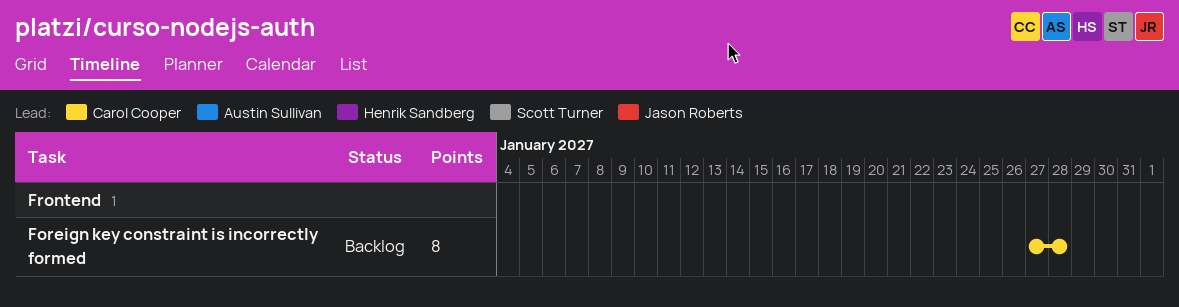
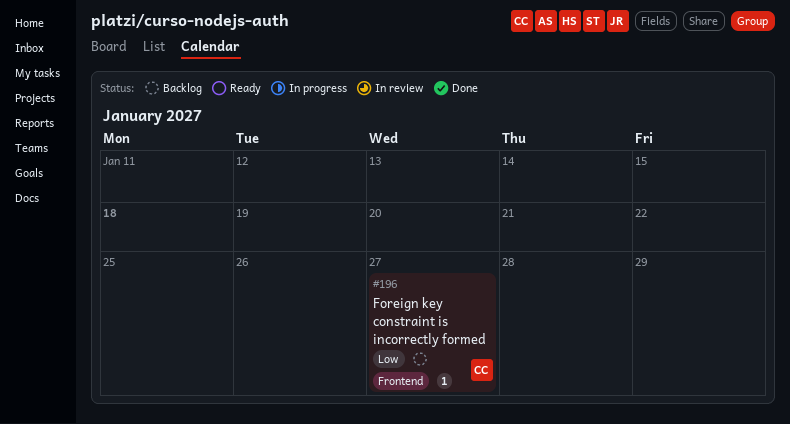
Foreign key constraint is incorrectly formed, estimate: 8 -> 1
Foreign key constraint is incorrectly formed, due: Jan 28 -> Jan 27

